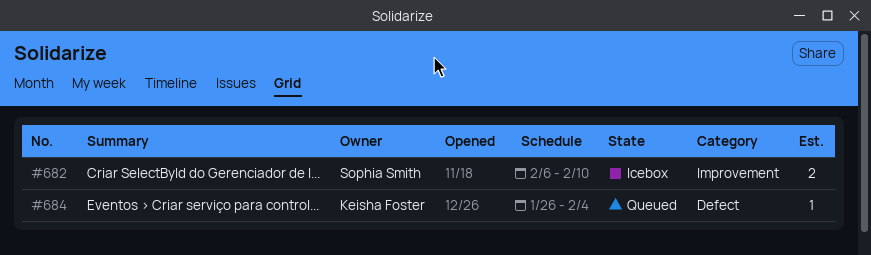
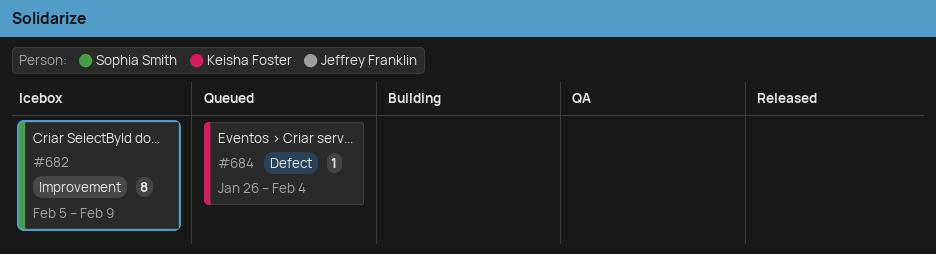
#682, estimate: 2 -> 8
#682, start: Feb 6 -> Feb 5
#682, due: Feb 10 -> Feb 9

